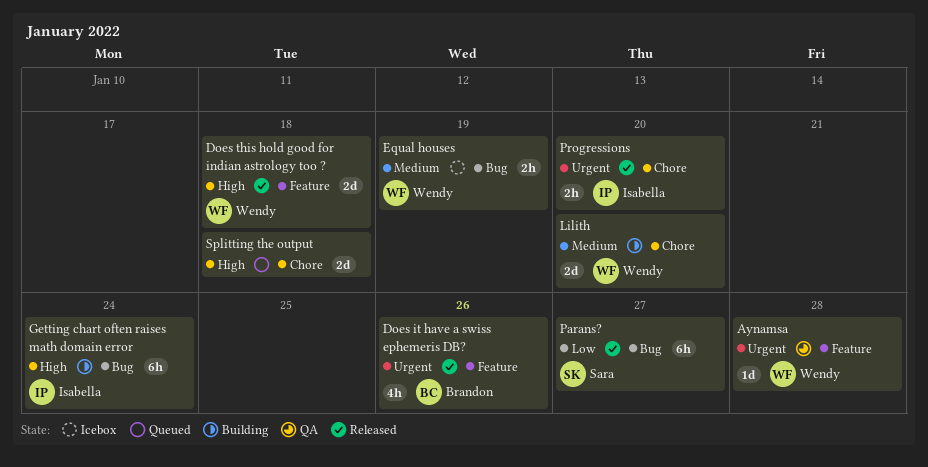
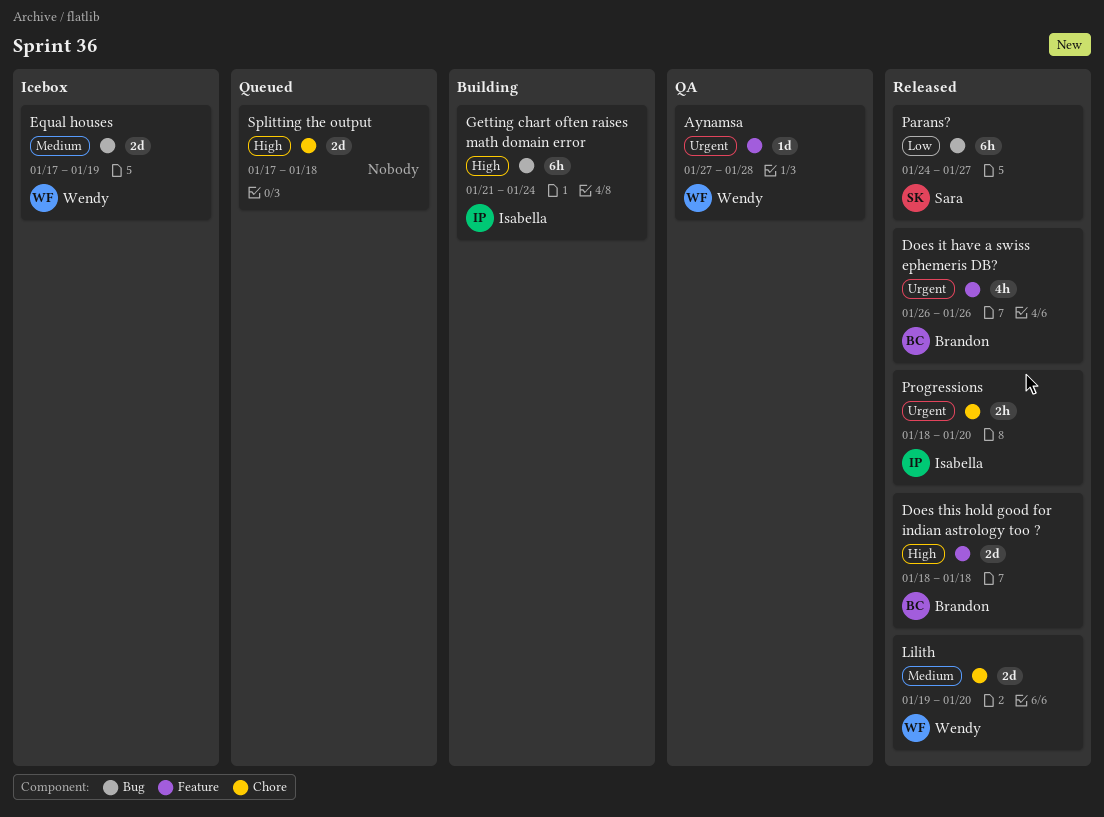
Does this hold good for indian astrology too ?, owner: Wendy -> Brandon
Equal houses, estimate: 2h -> 2d
Lilith, status: Building -> Released

